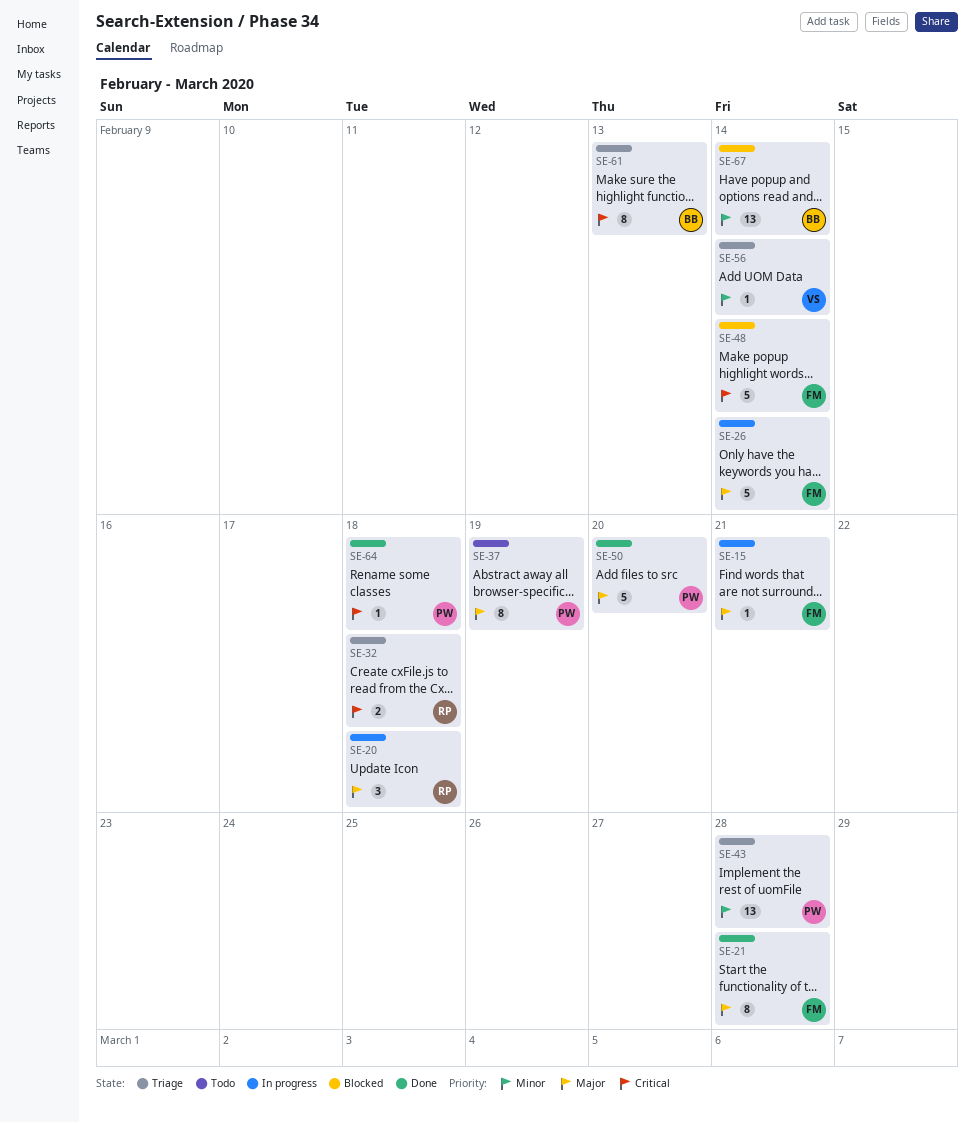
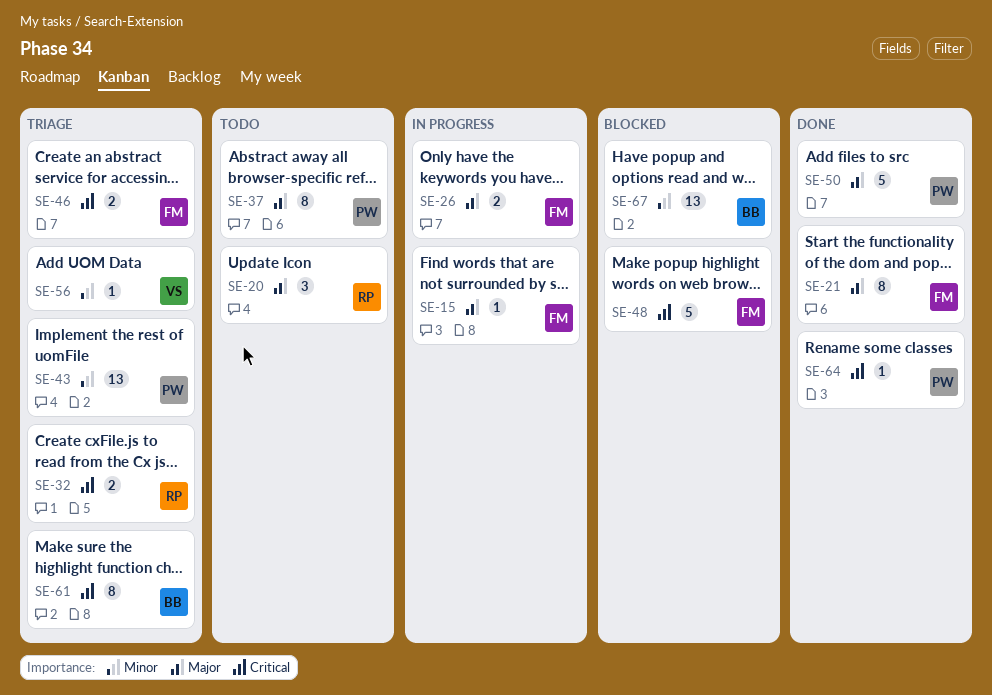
SE-20, status: In progress -> Todo
SE-26, estimate: 5 -> 2
SE-46: none -> present

